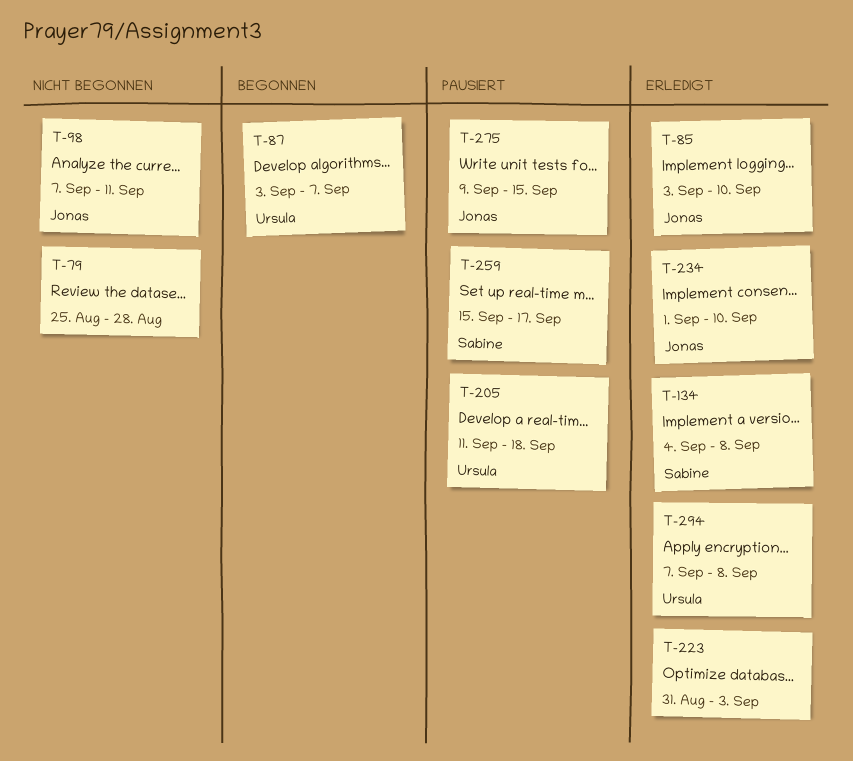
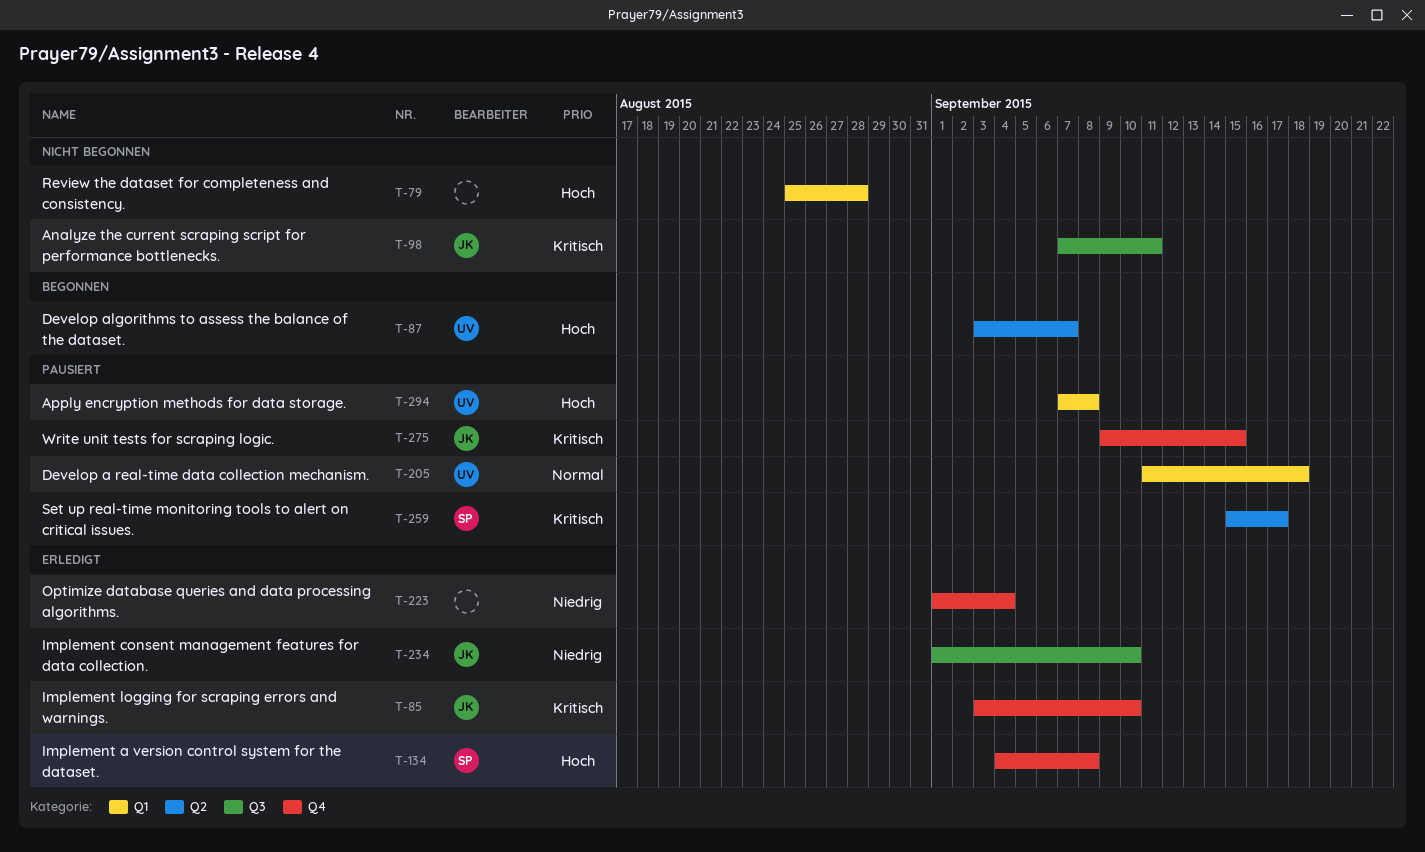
T-223, start: Aug 31 -> Sep 1
T-223, due: Sep 3 -> Sep 4
T-294, status: Erledigt -> Pausiert

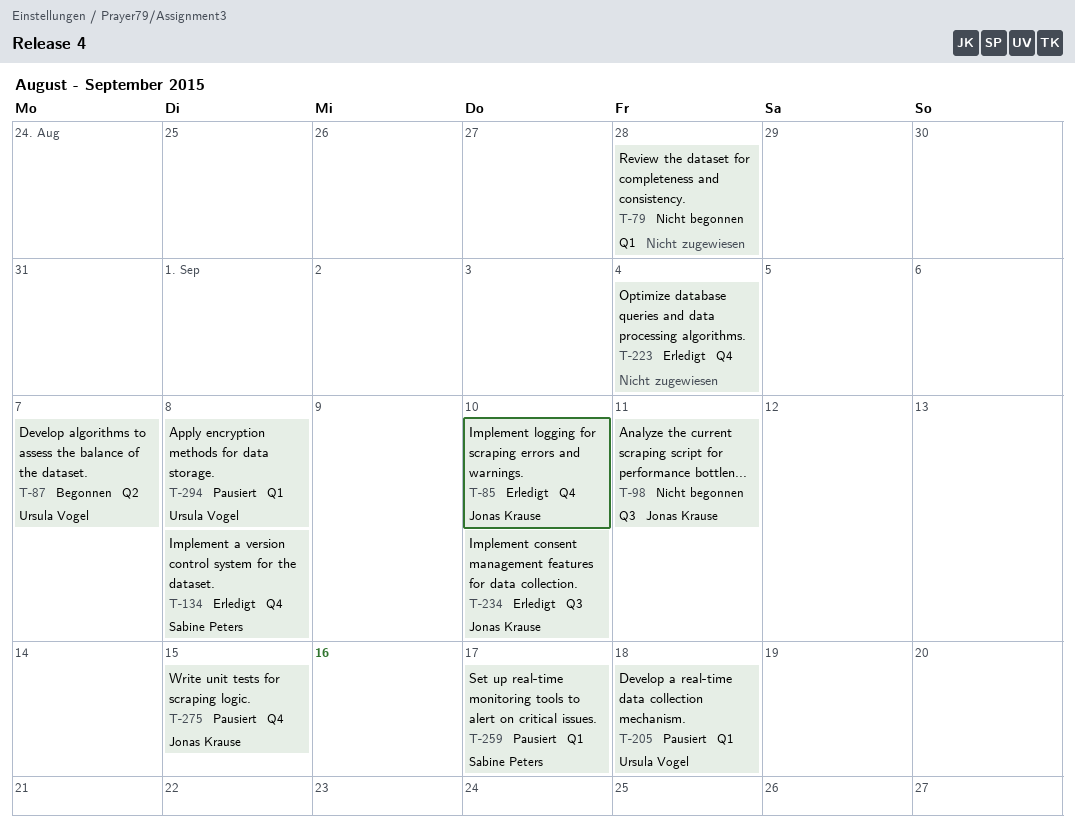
T-259, label: Q2 -> Q1

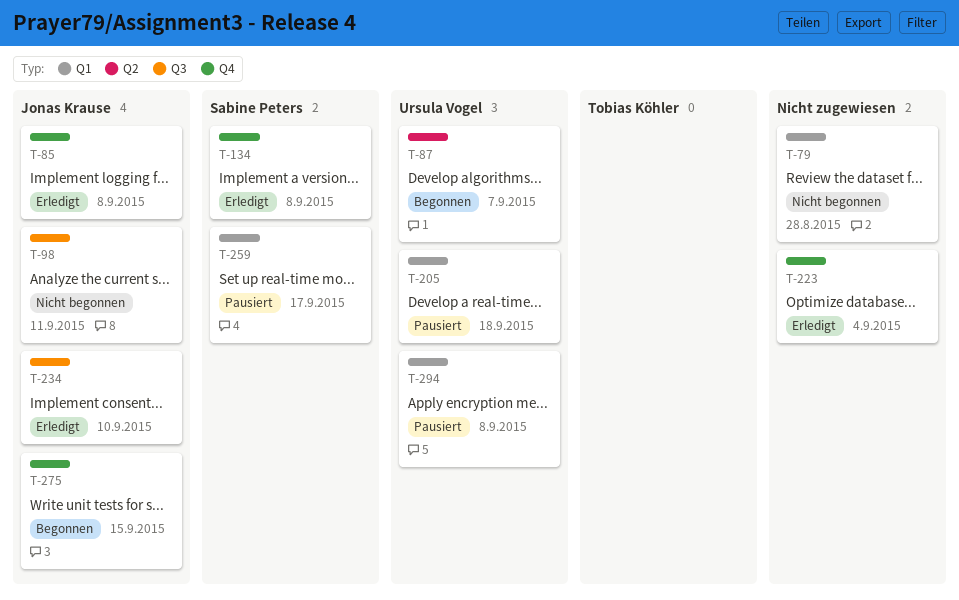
T-85, due: Sep 10 -> Sep 8
T-275, status: Pausiert -> Begonnen

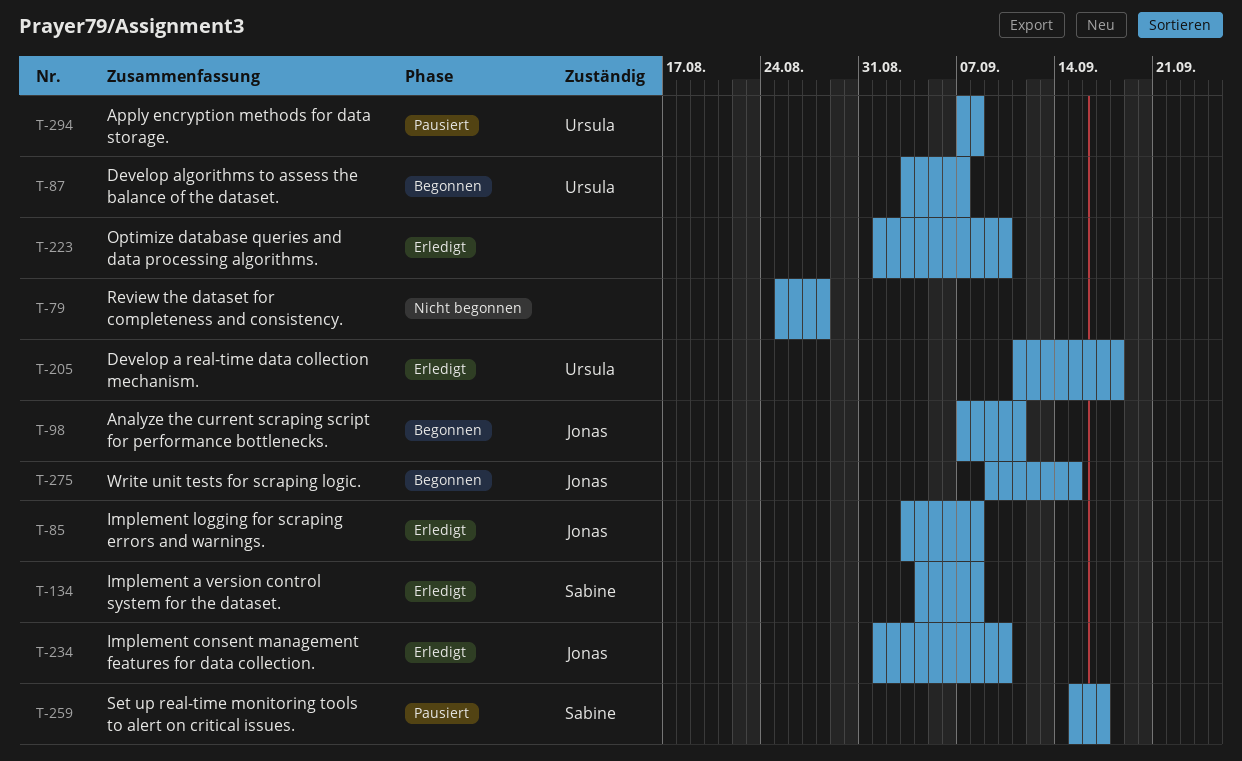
T-98, status: Nicht begonnen -> Begonnen
T-205, status: Pausiert -> Erledigt
T-223, due: Sep 4 -> Sep 10

